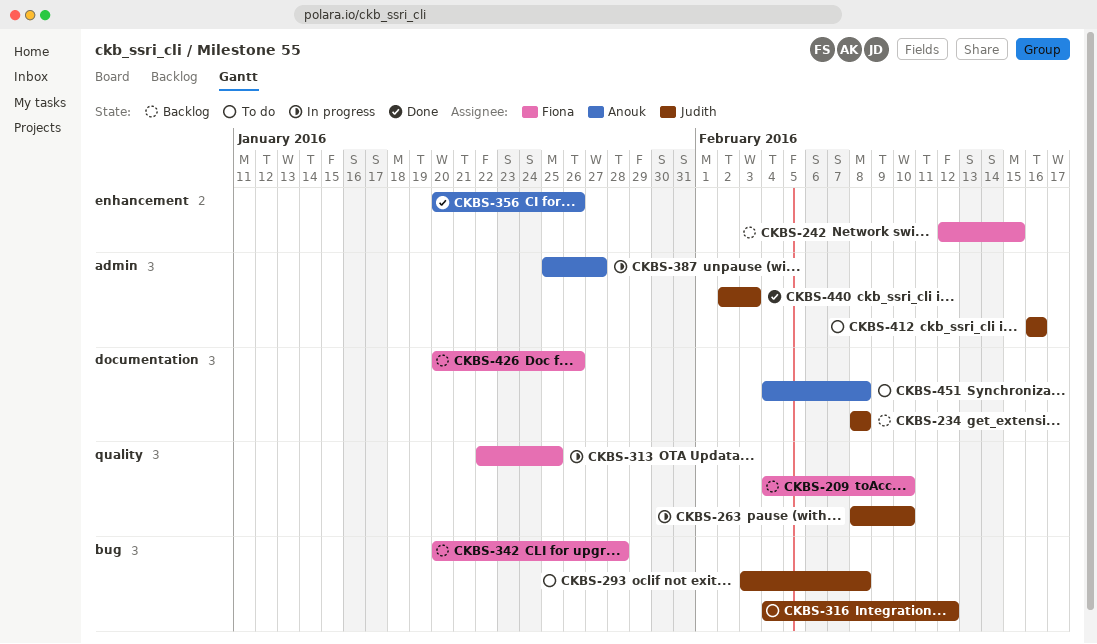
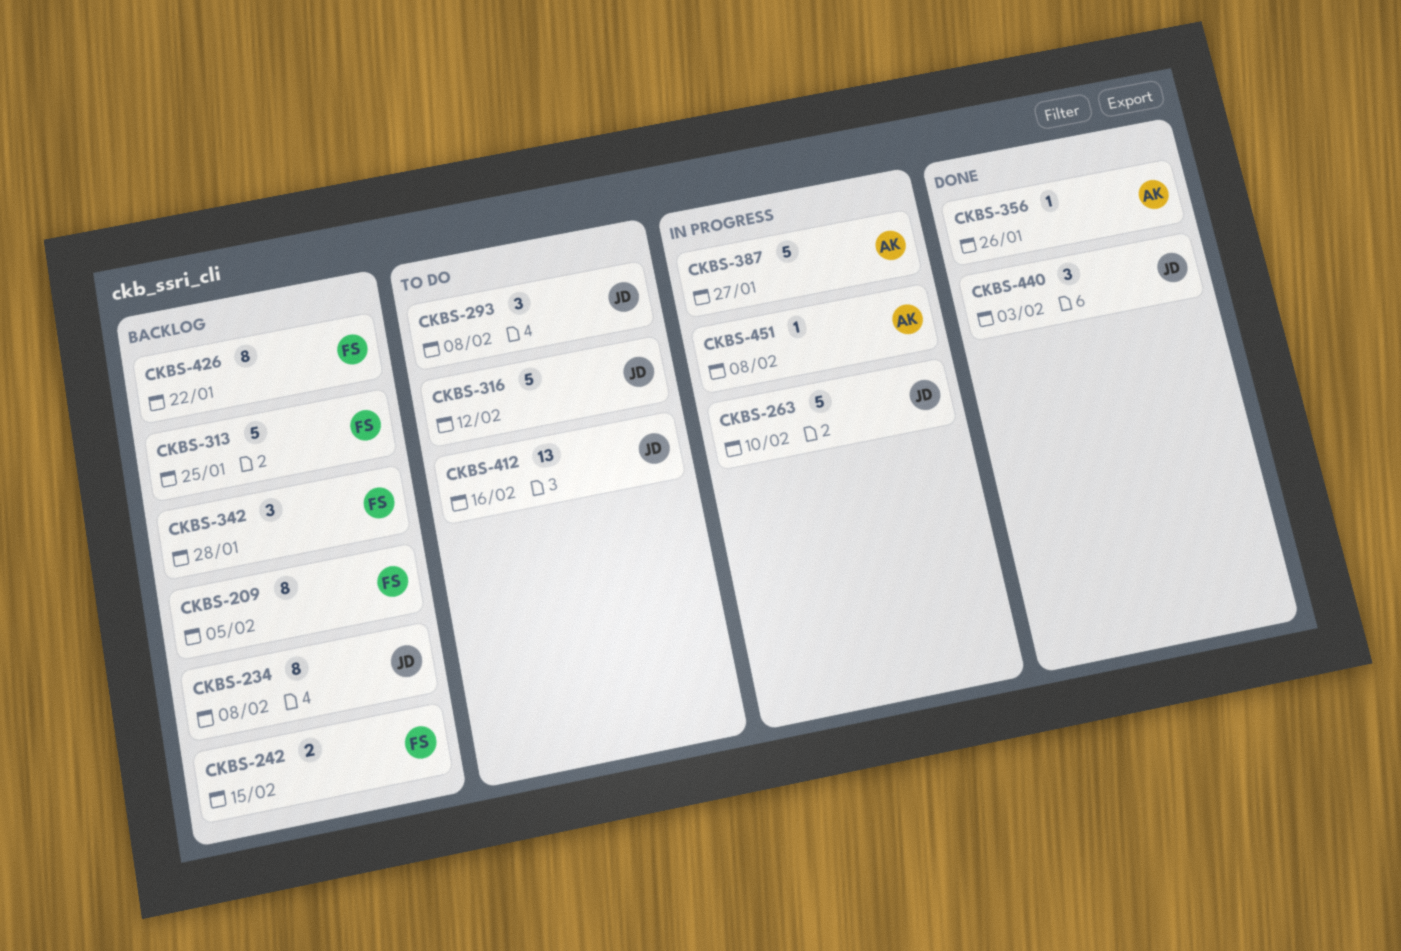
CKBS-209, due: Feb 10 -> Feb 5
CKBS-313, status: In progress -> Backlog
CKBS-426, due: Jan 26 -> Jan 22
CKBS-451, status: To do -> In progress

